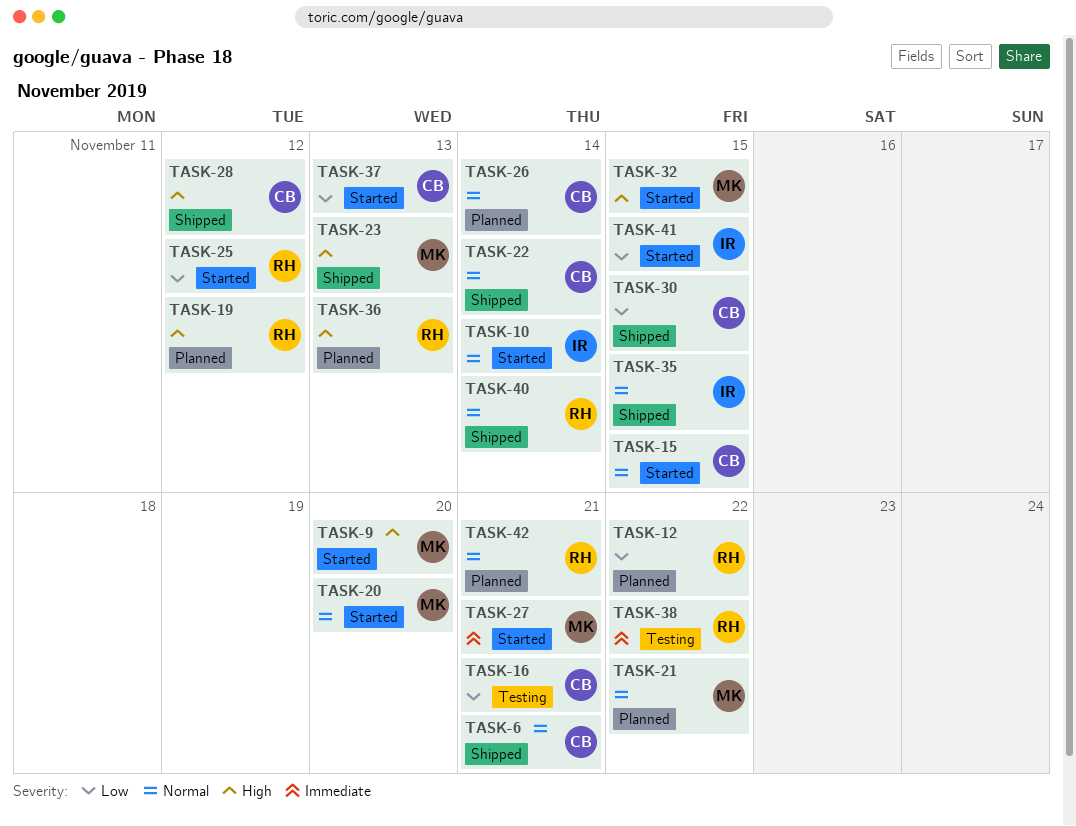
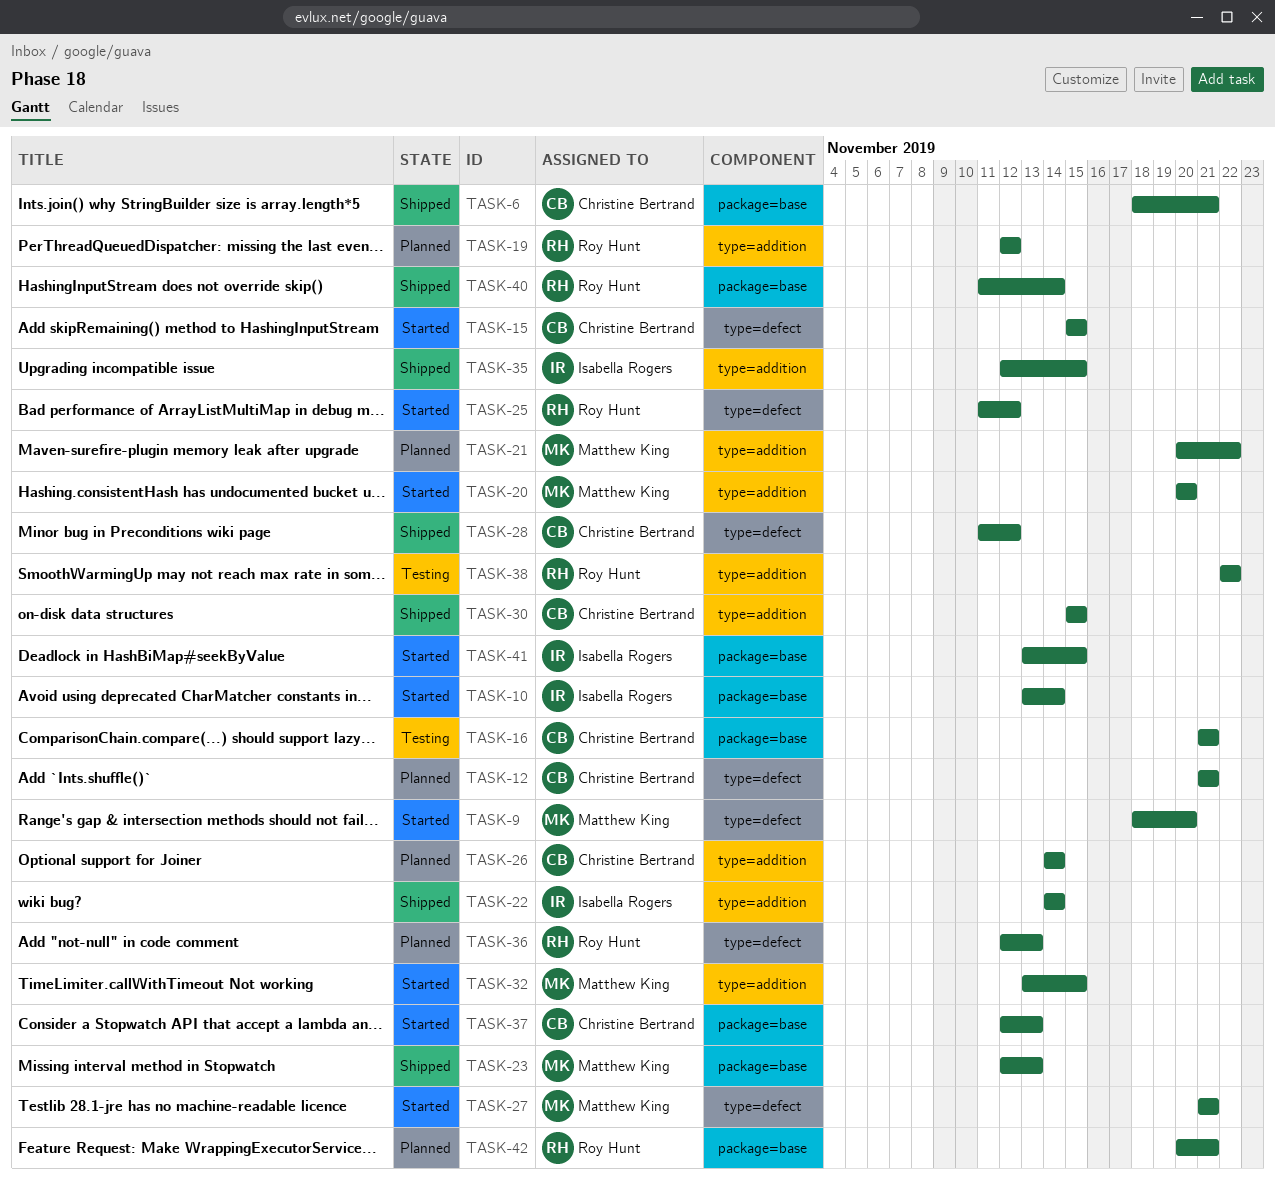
TASK-12, owner: Roy Hunt -> Christine Bertrand
TASK-12, due: Nov 22 -> Nov 21
TASK-22, owner: Christine Bertrand -> Isabella Rogers

